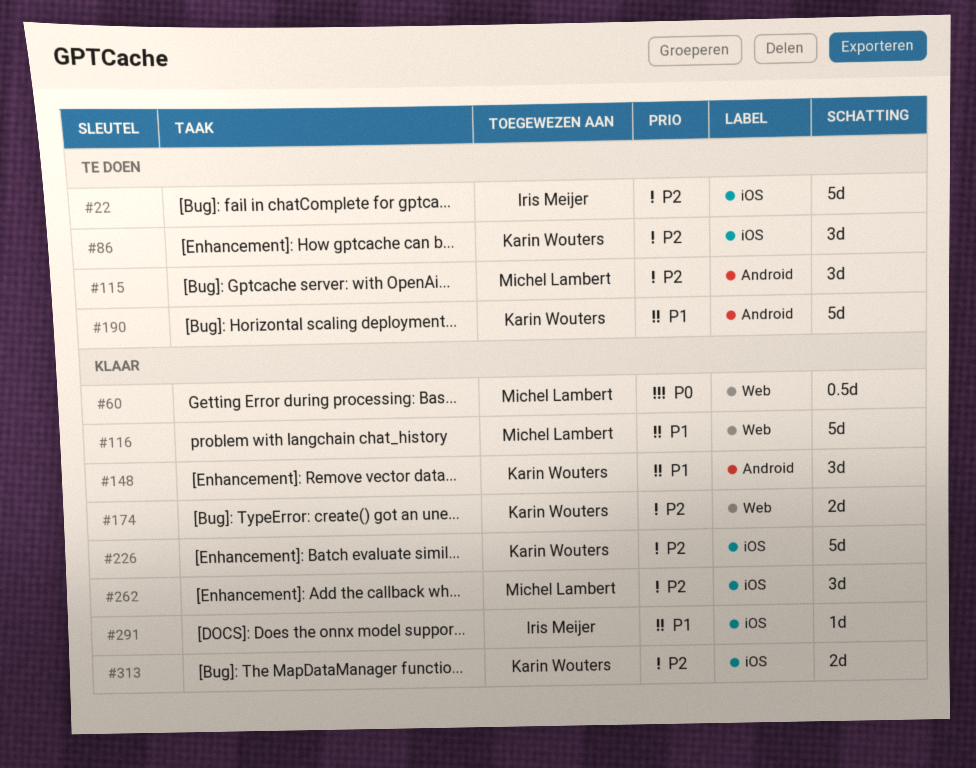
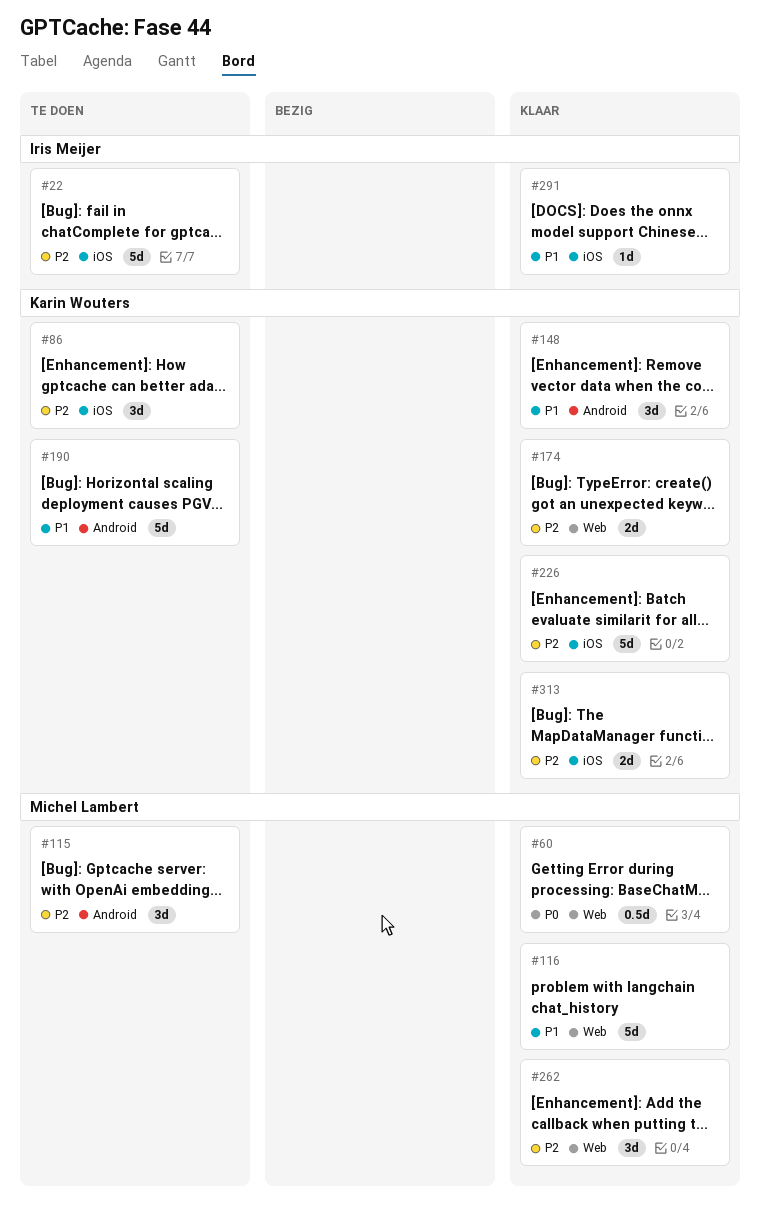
#262, label: iOS -> Web

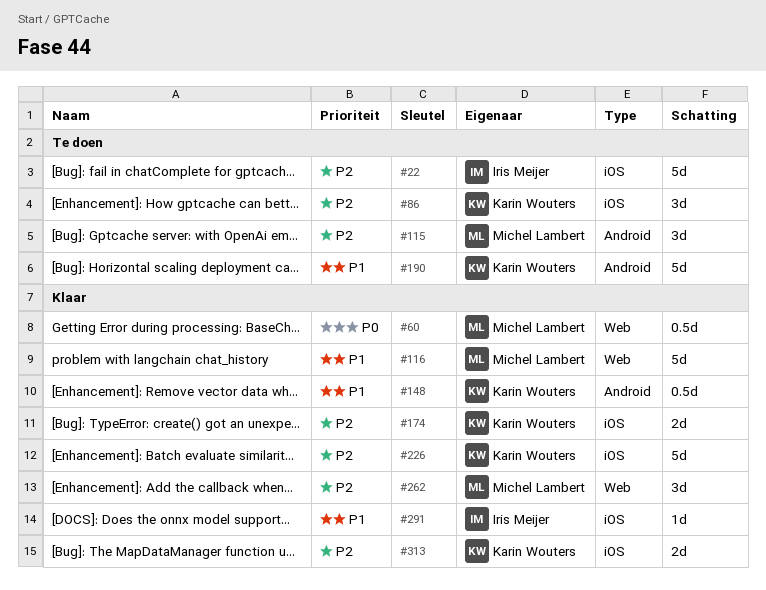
#148, estimate: 3d -> 0.5d
#174, label: Web -> iOS

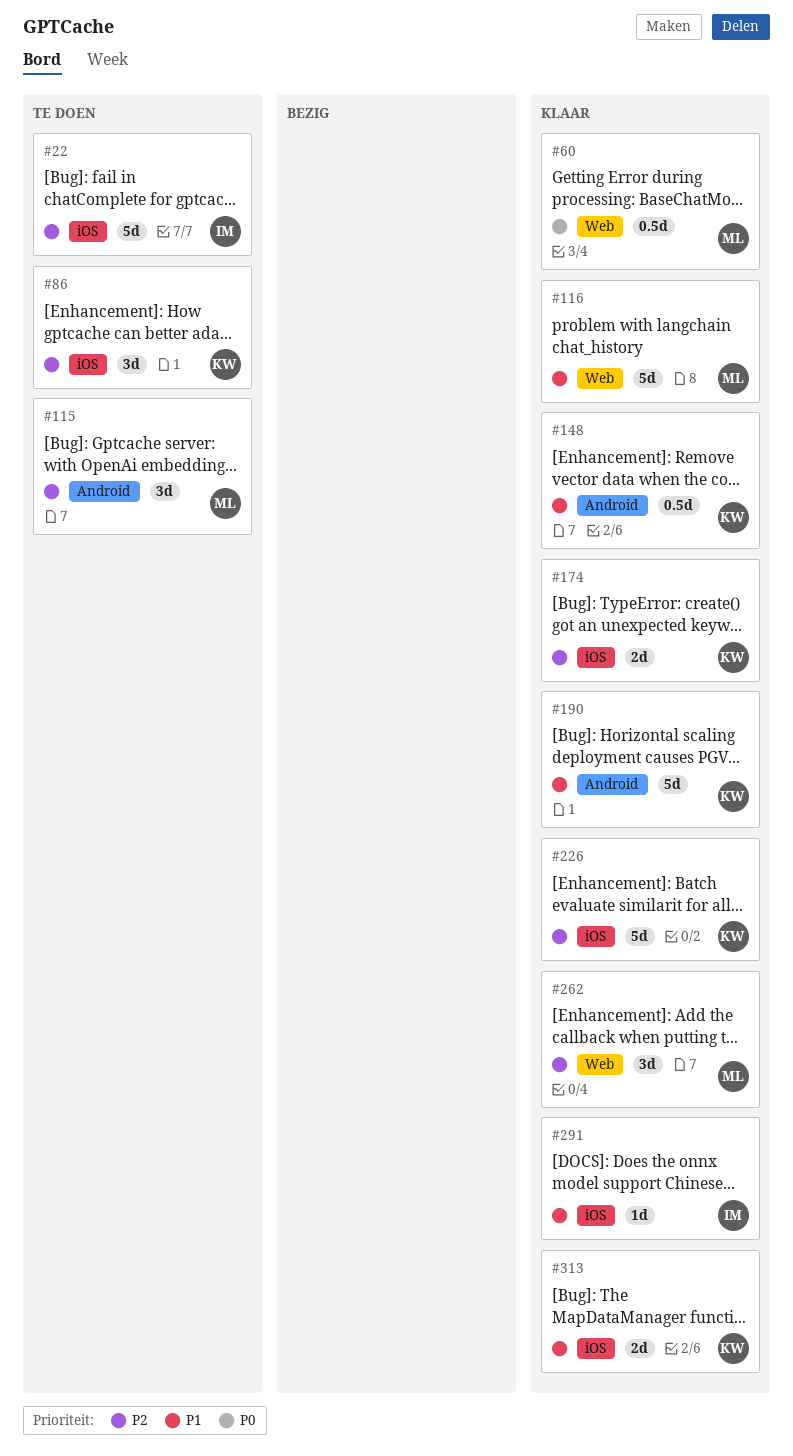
#190, status: Te doen -> Klaar
#313, priority: P2 -> P1

